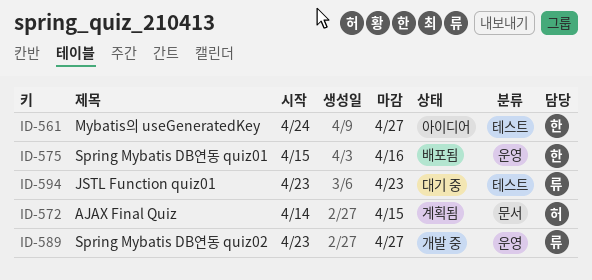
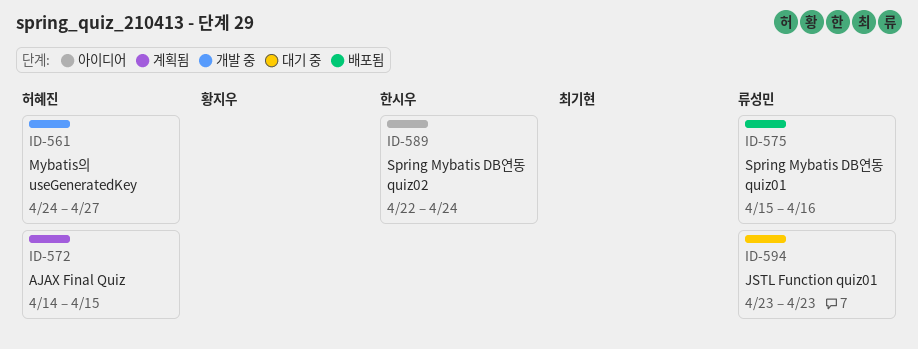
ID-561, status: 아이디어 -> 개발 중
ID-561, owner: 한시우 -> 허혜진
ID-575, owner: 한시우 -> 류성민
ID-589, status: 개발 중 -> 아이디어
ID-589, owner: 류성민 -> 한시우
ID-589, start: Apr 23 -> Apr 22
ID-589, due: Apr 27 -> Apr 24

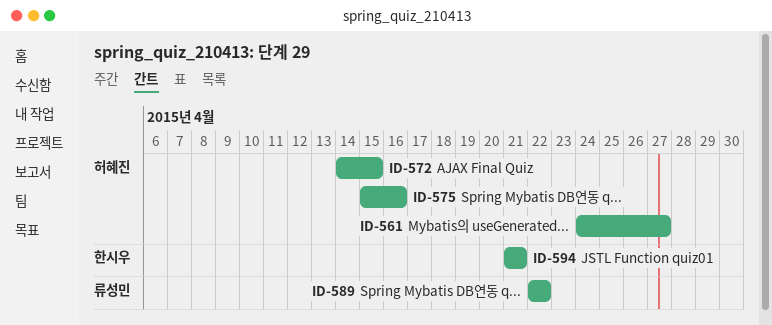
ID-575, owner: 류성민 -> 허혜진
ID-589, owner: 한시우 -> 류성민
ID-589, due: Apr 24 -> Apr 22
ID-594, owner: 류성민 -> 한시우
ID-594, start: Apr 23 -> Apr 21
ID-594, due: Apr 23 -> Apr 21

